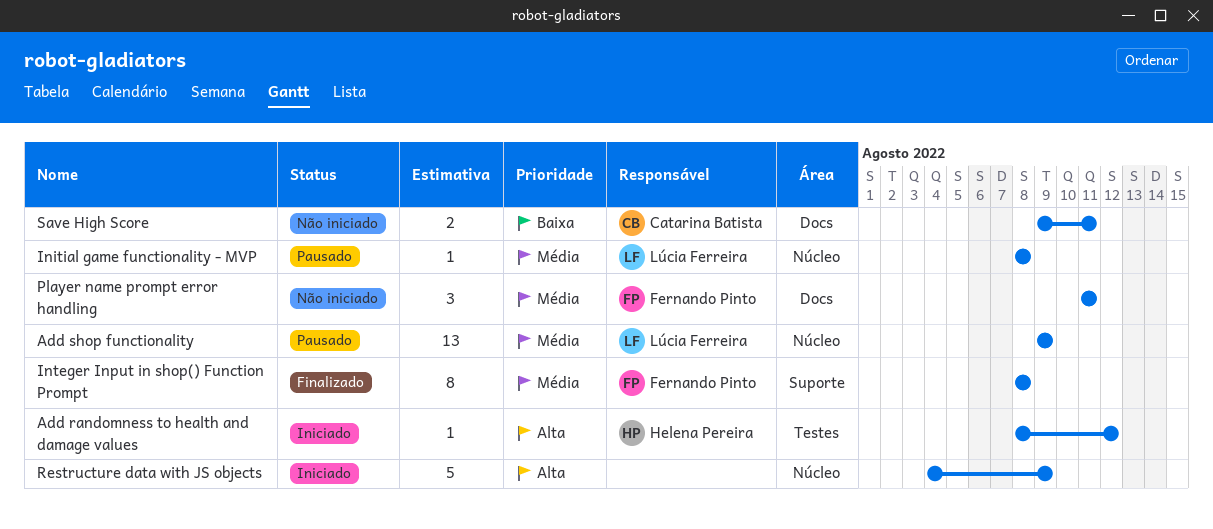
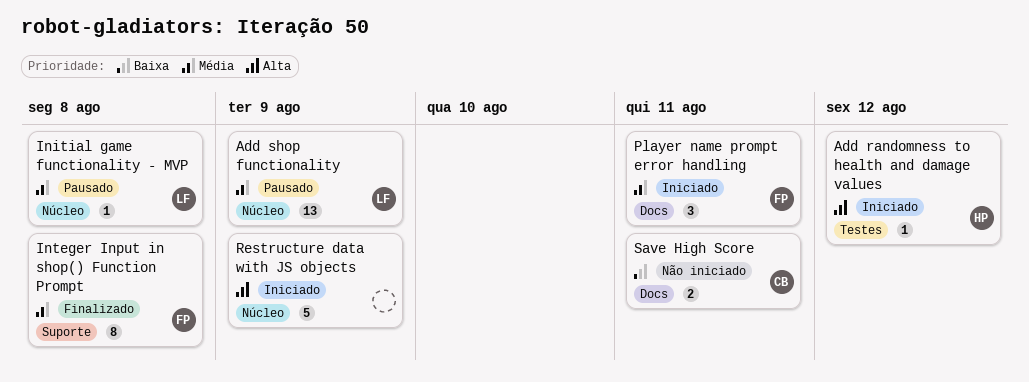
Player name prompt error handling, status: Não iniciado -> Iniciado

